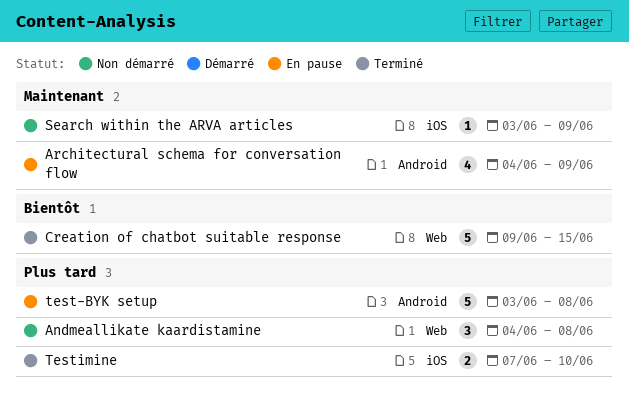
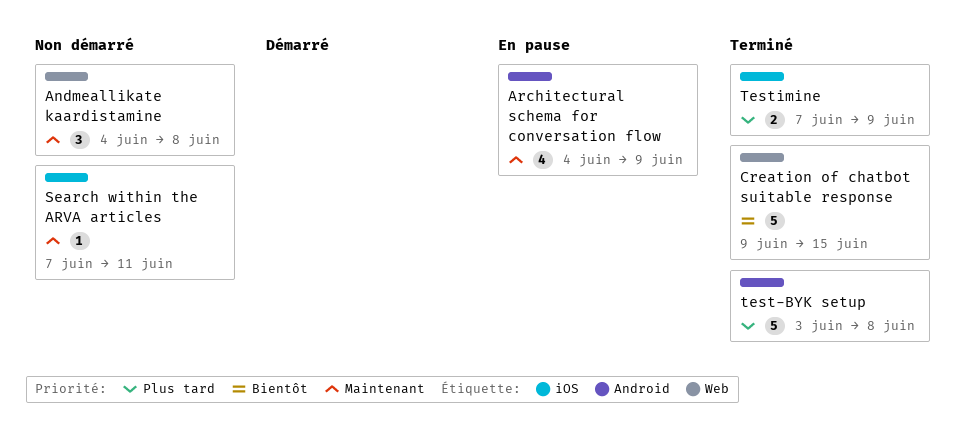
Andmeallikate kaardistamine, priority: Plus tard -> Maintenant
Search within the ARVA articles, start: Jun 3 -> Jun 7
Search within the ARVA articles, due: Jun 9 -> Jun 11
test-BYK setup, status: En pause -> Terminé
Testimine, due: Jun 10 -> Jun 9

